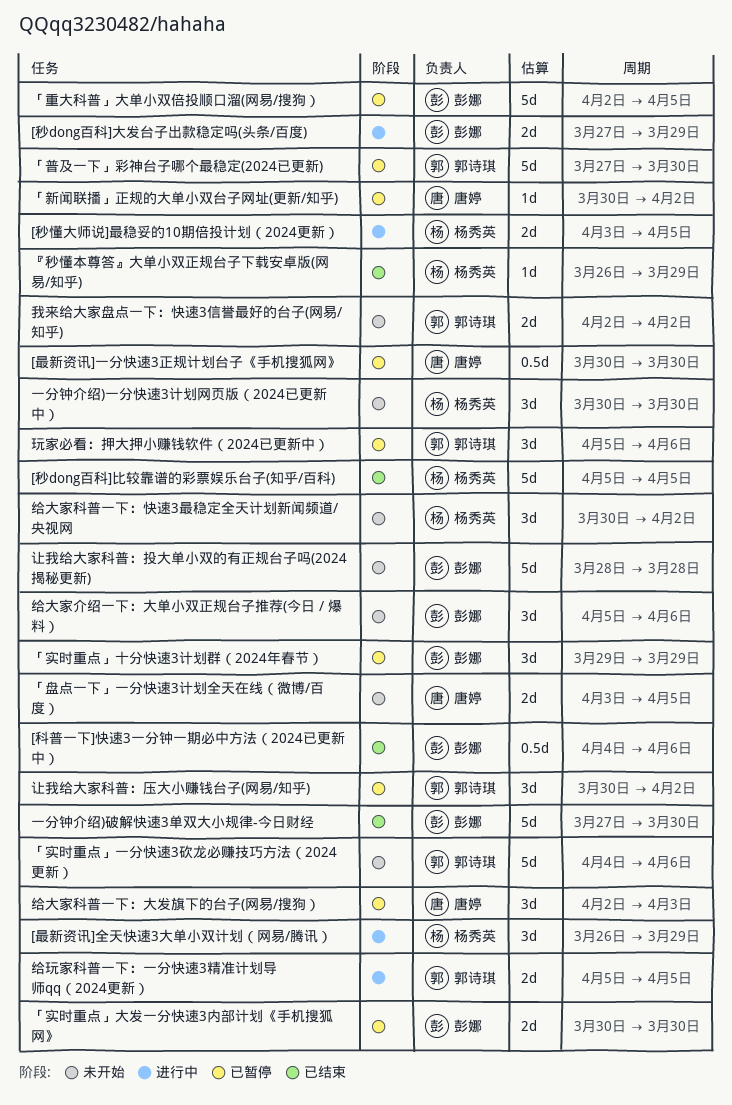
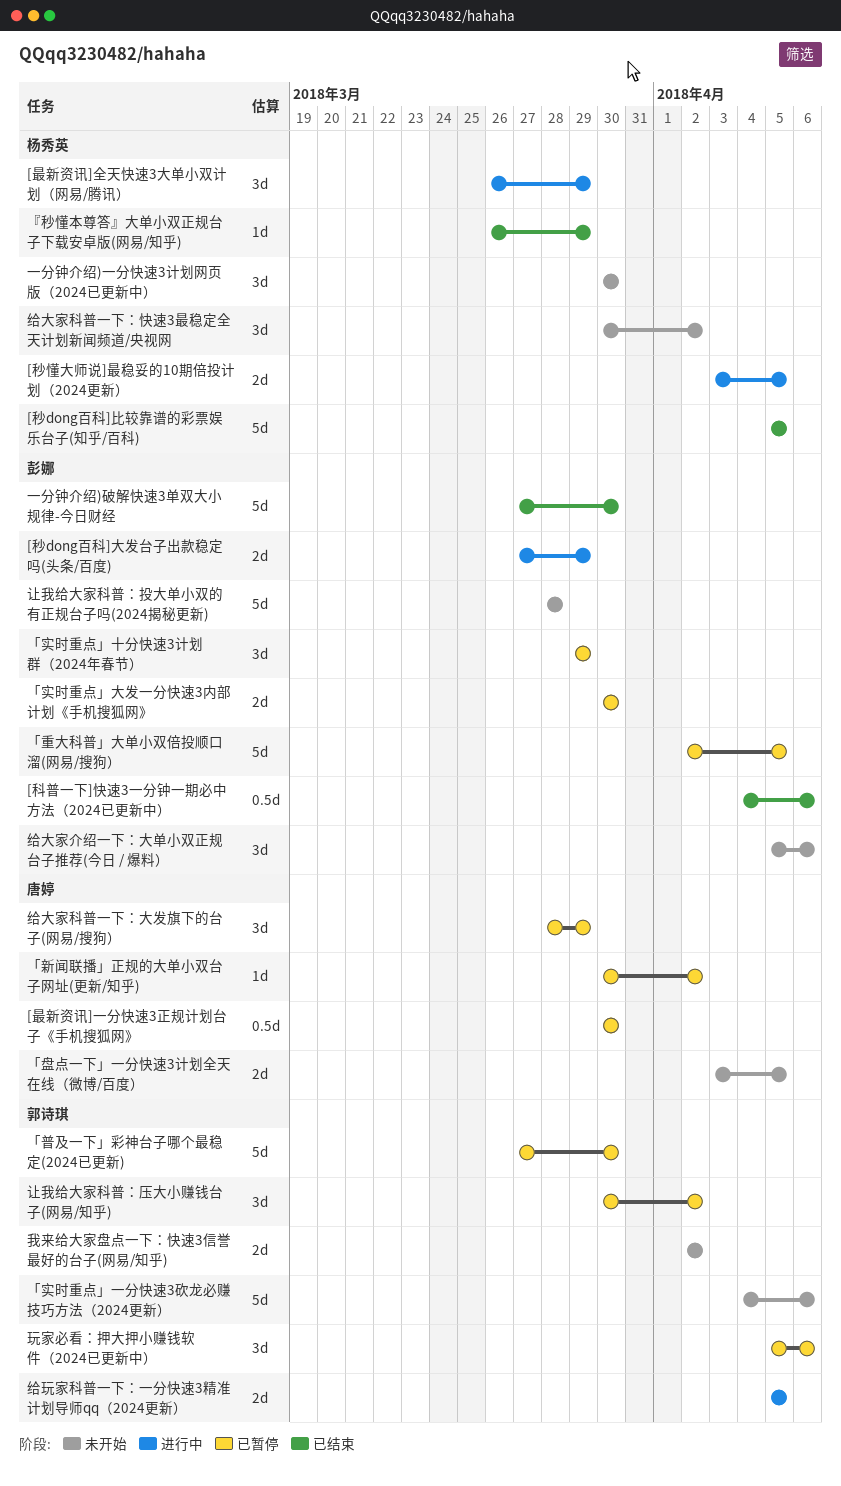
给大家科普一下：大发旗下的台子(网易/搜狗）, start: Apr 2 -> Mar 28
给大家科普一下：大发旗下的台子(网易/搜狗）, due: Apr 3 -> Mar 29

